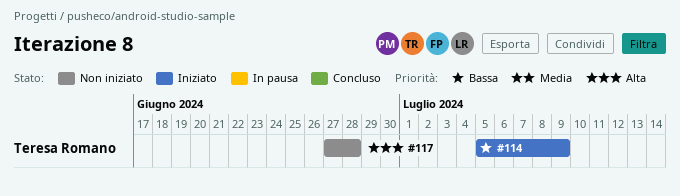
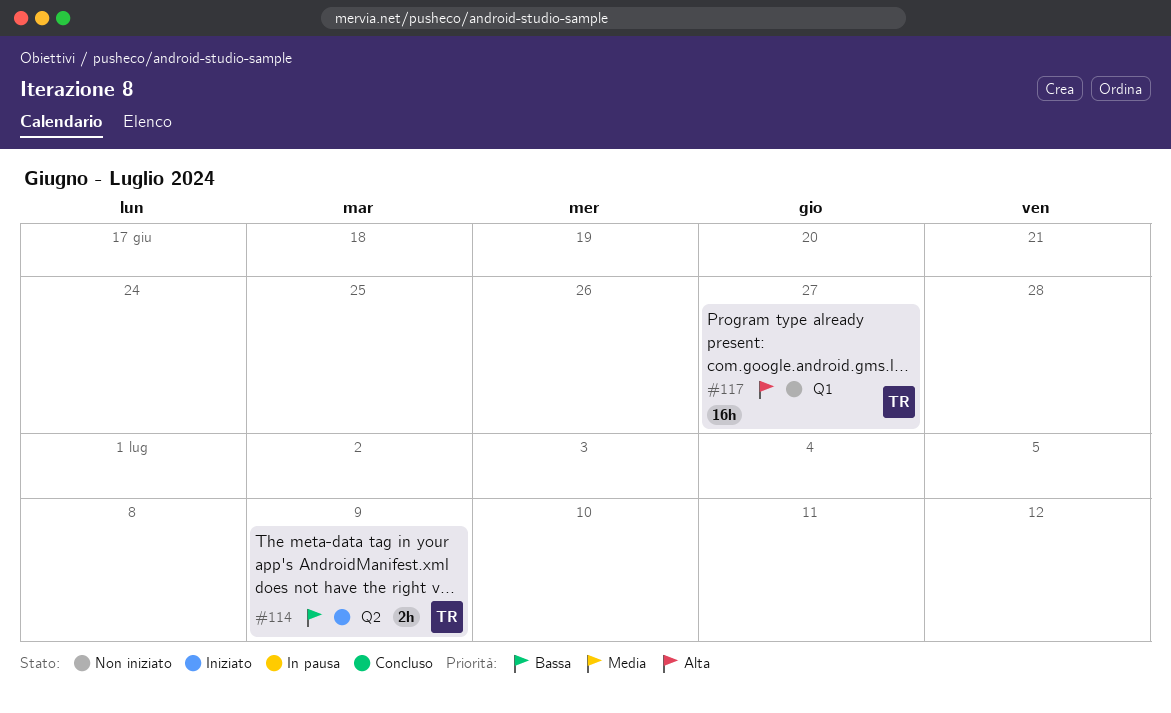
#117, due: Jun 28 -> Jun 27

